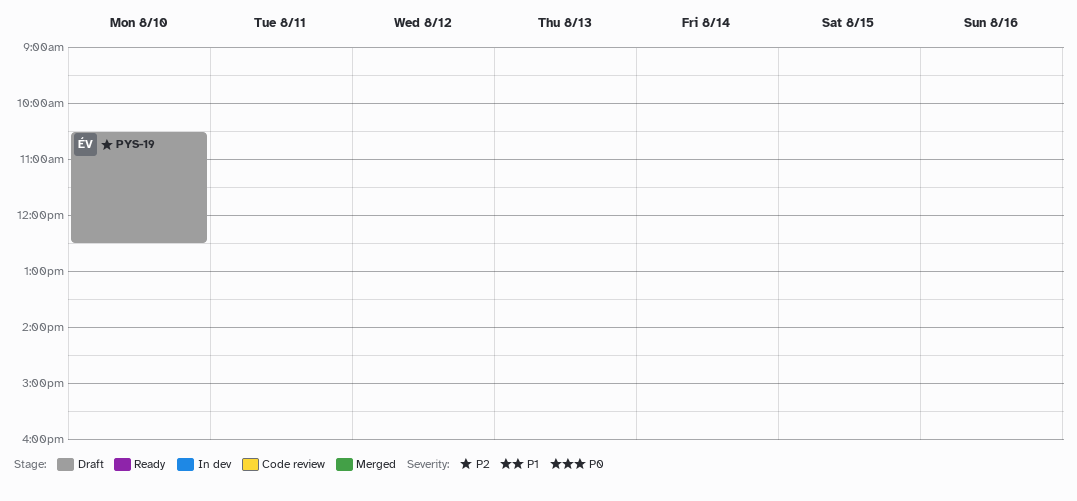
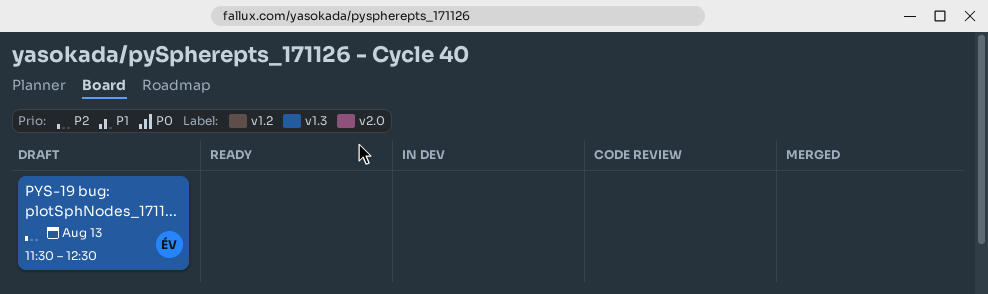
PYS-19, day: Aug 10 -> Aug 13
PYS-19, begins: 10:30 -> 11:30

